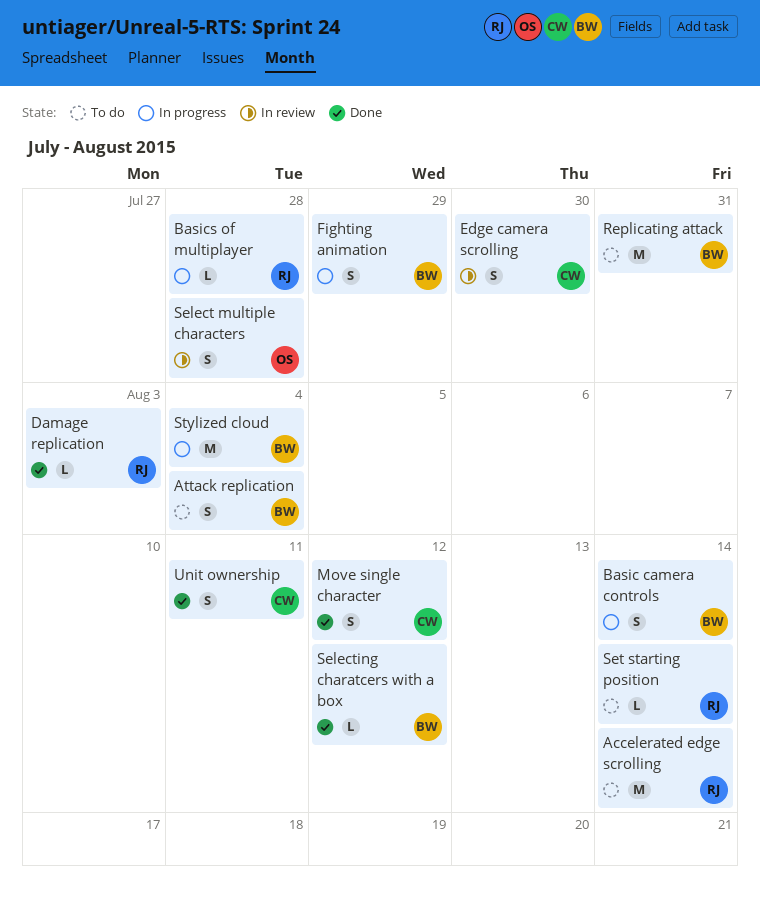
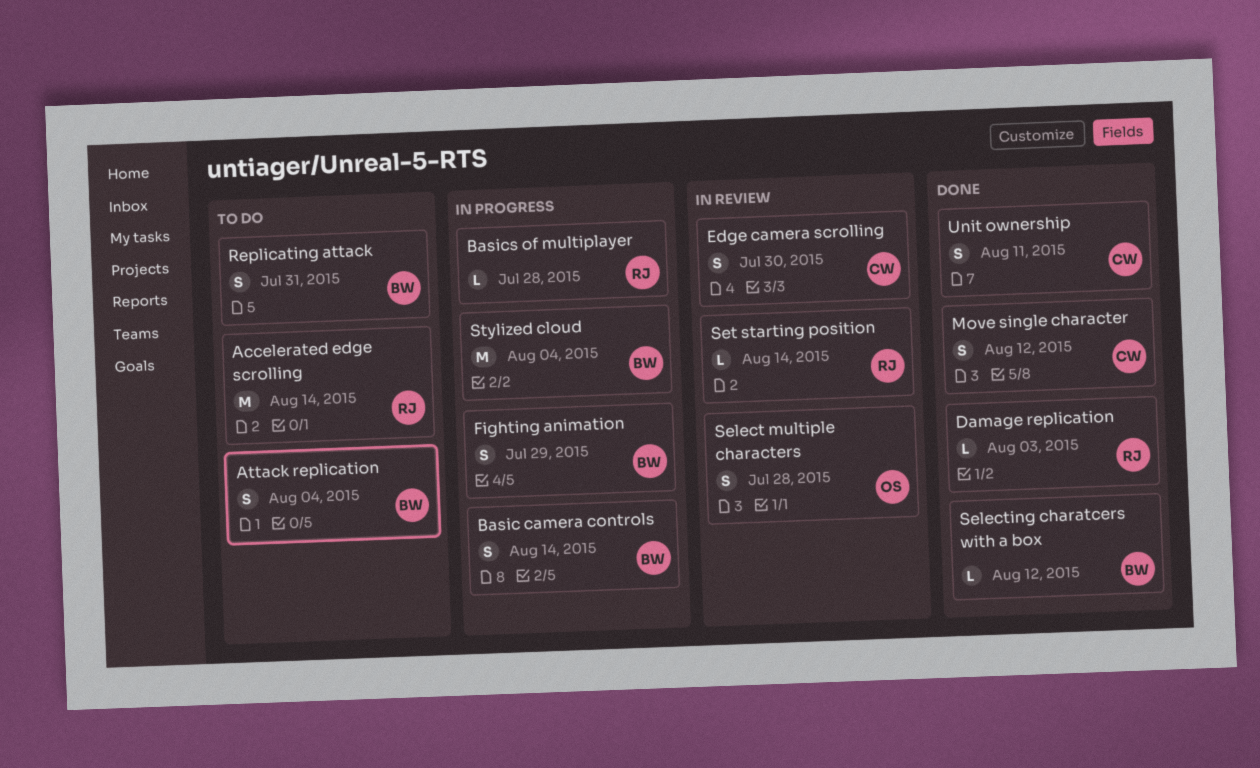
Replicating attack, estimate: M -> S
Set starting position, status: To do -> In review

